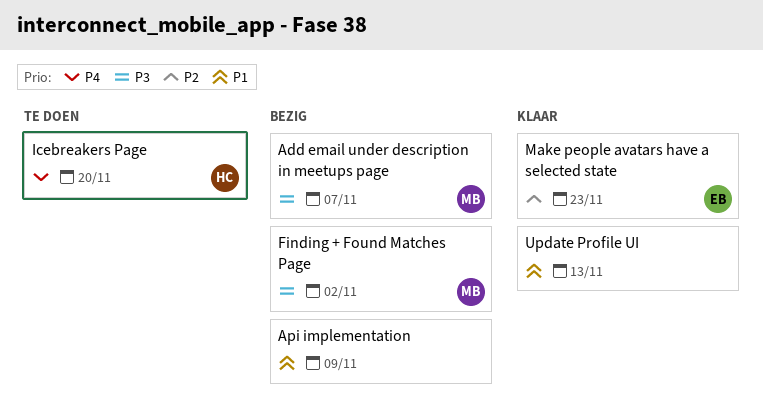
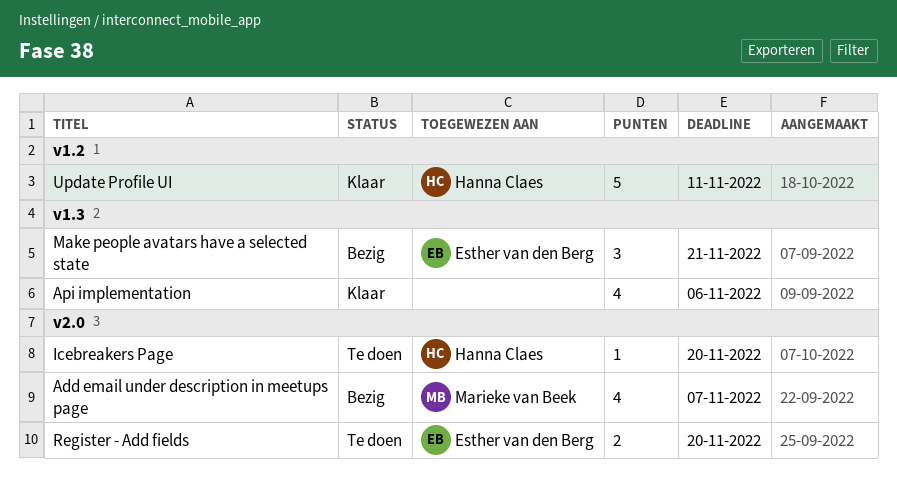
Api implementation, status: Bezig -> Klaar
Api implementation, due: Nov 9 -> Nov 6
Finding + Found Matches Page: present -> none
Make people avatars have a selected state, status: Klaar -> Bezig
Make people avatars have a selected state, due: Nov 23 -> Nov 21
Register - Add fields: none -> present
Update Profile UI, owner: none -> Hanna Claes
Update Profile UI, due: Nov 13 -> Nov 11

